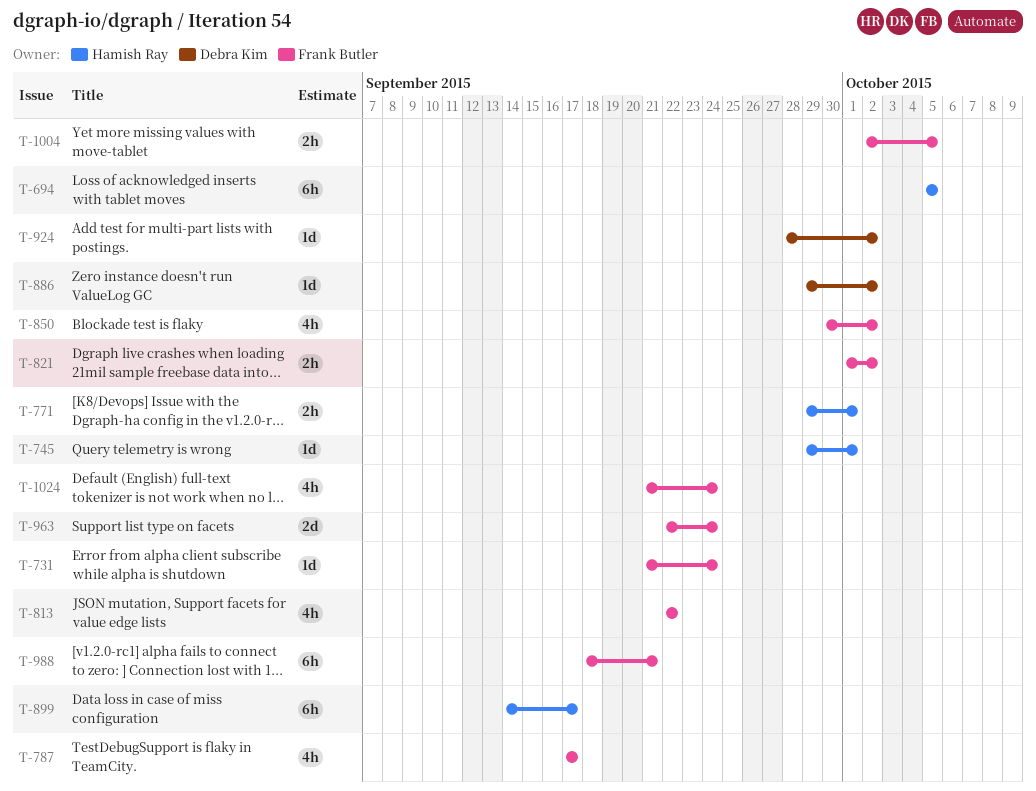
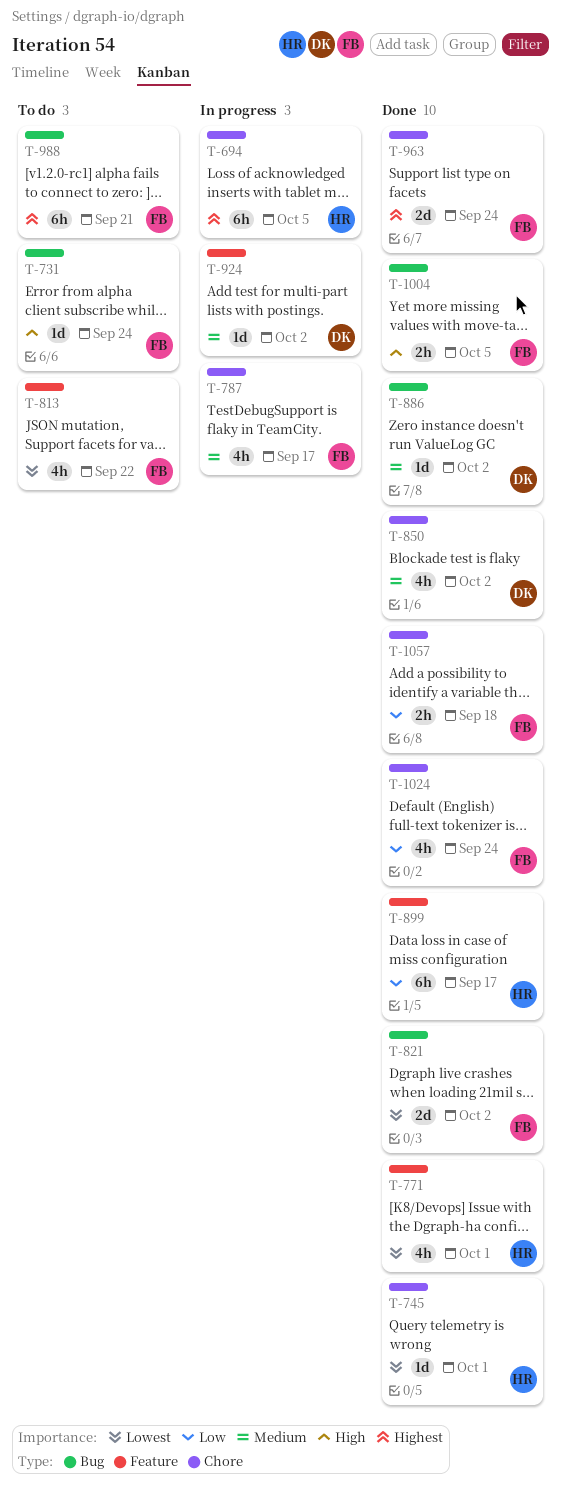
T-771, estimate: 2h -> 4h
T-821, estimate: 2h -> 2d
T-850, owner: Frank Butler -> Debra Kim
T-1057: none -> present

